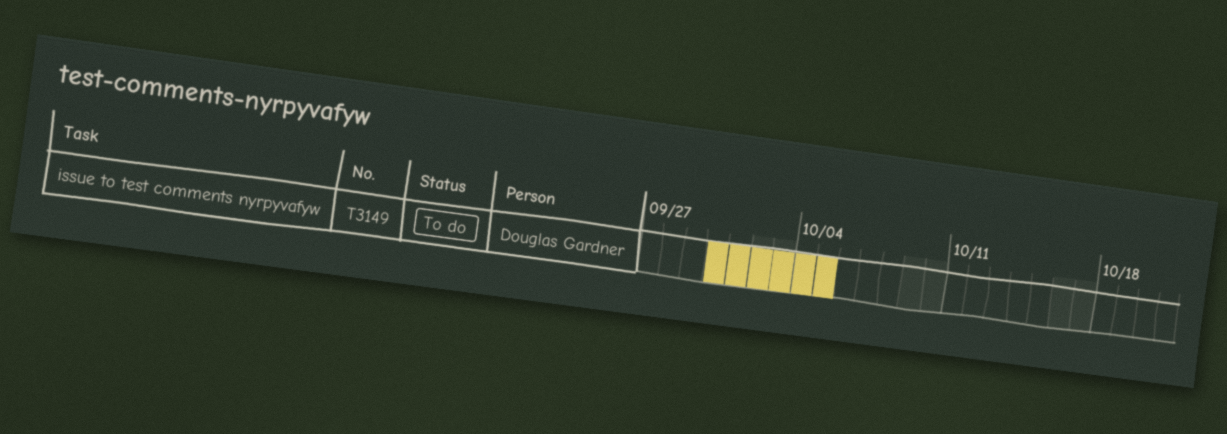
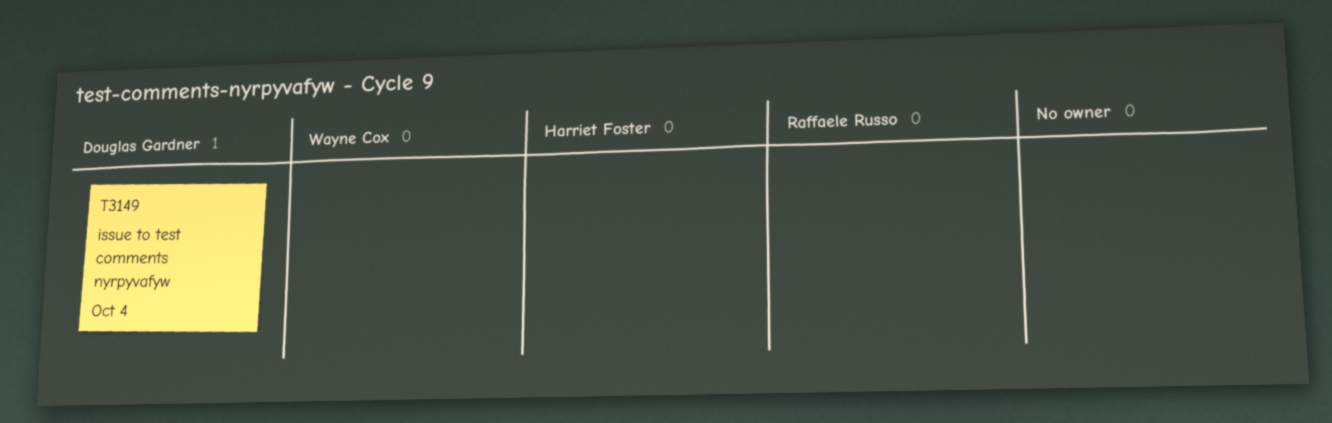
T3149, due: Oct 5 -> Oct 4

